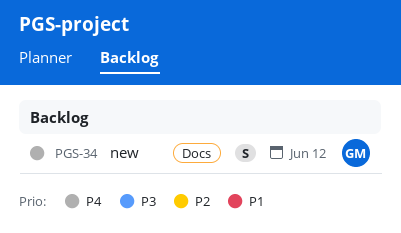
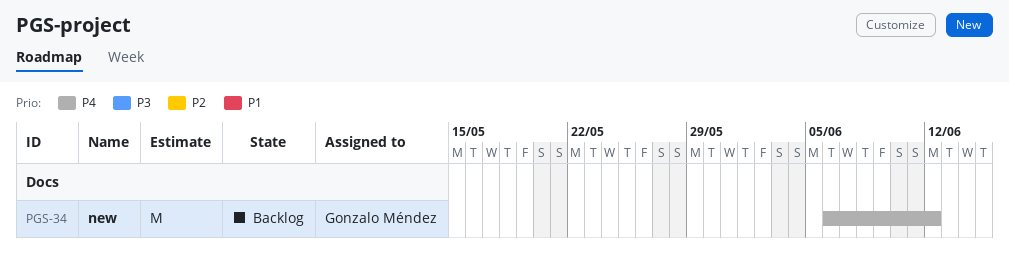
PGS-34, estimate: S -> M

